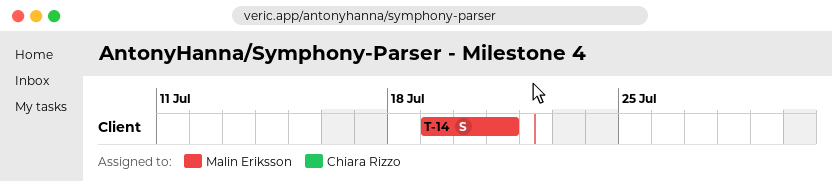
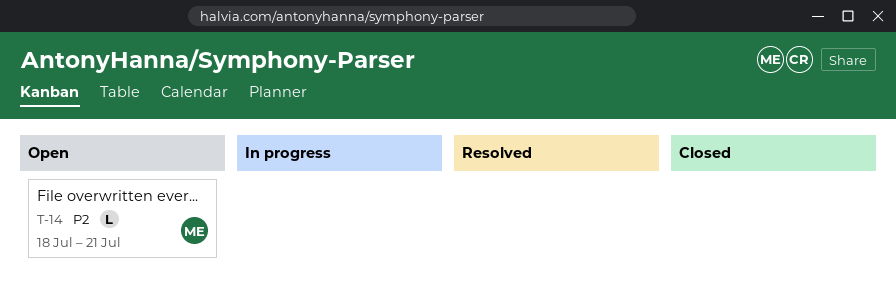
T-14, estimate: S -> L
T-14, start: Jul 19 -> Jul 18

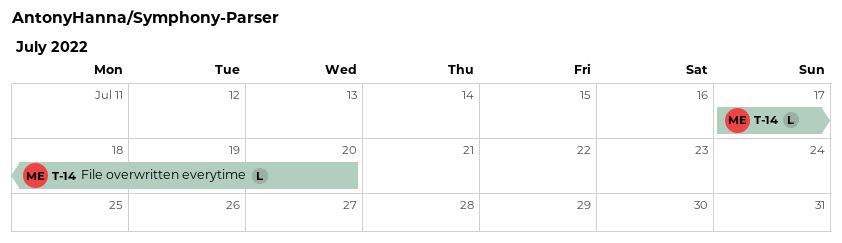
T-14, start: Jul 18 -> Jul 17
T-14, due: Jul 21 -> Jul 20

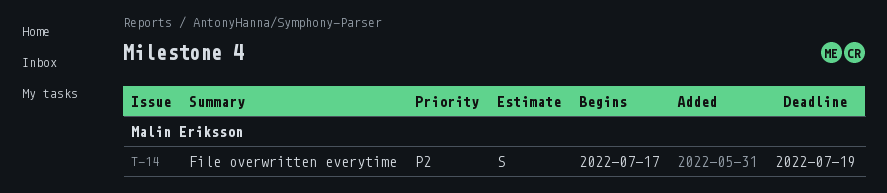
T-14, estimate: L -> S
T-14, due: Jul 20 -> Jul 19

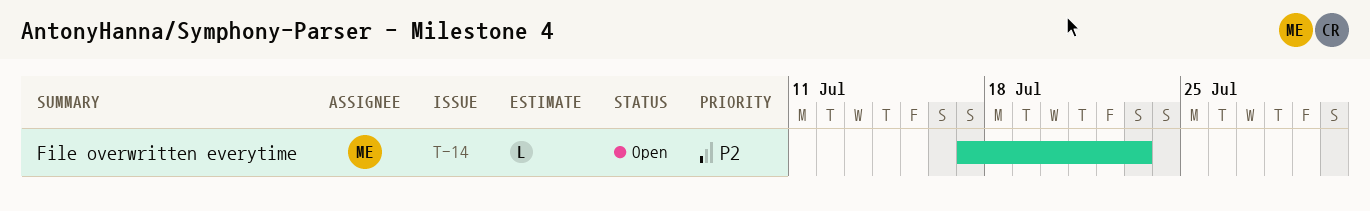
T-14, estimate: S -> L
T-14, due: Jul 19 -> Jul 23

